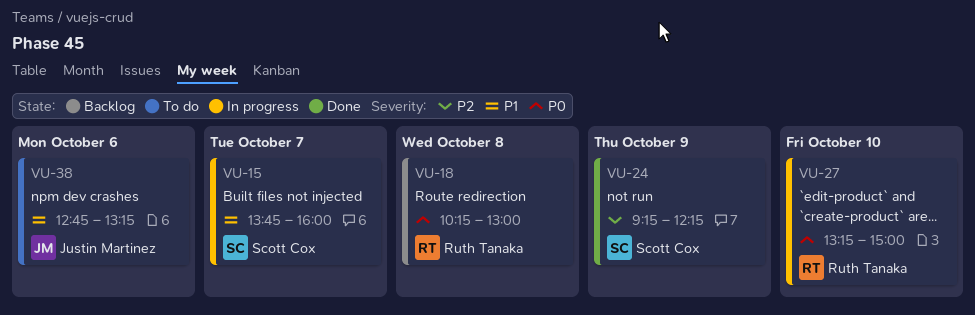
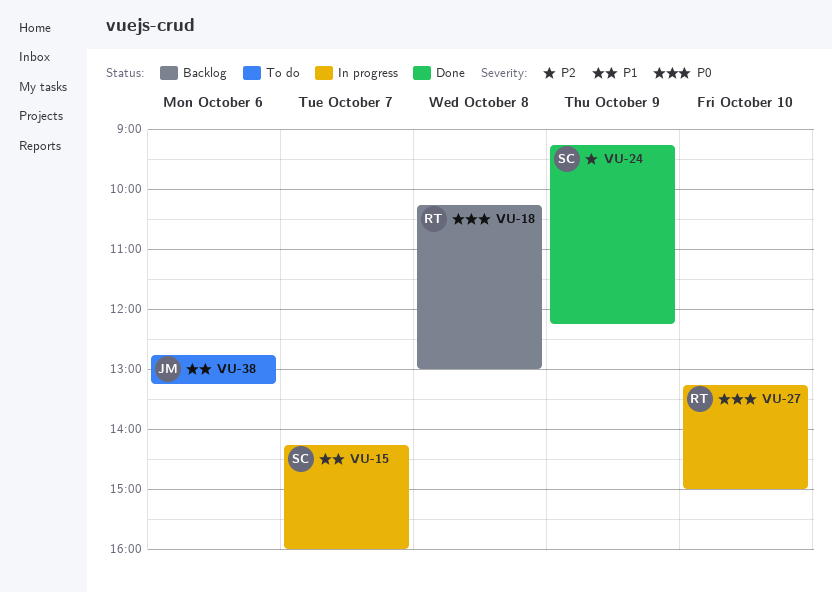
VU-15, begins: 13:45 -> 14:15

